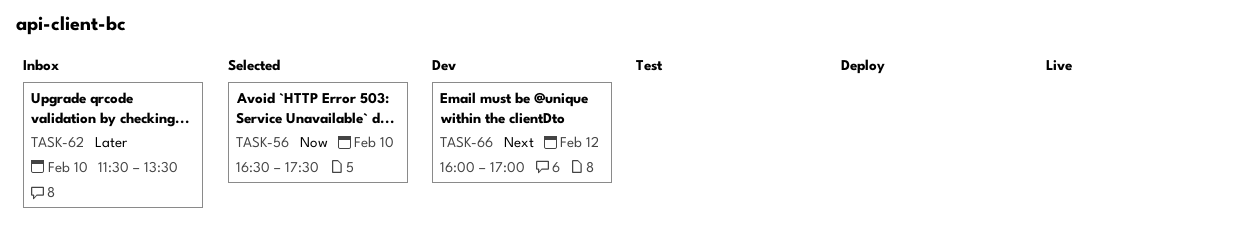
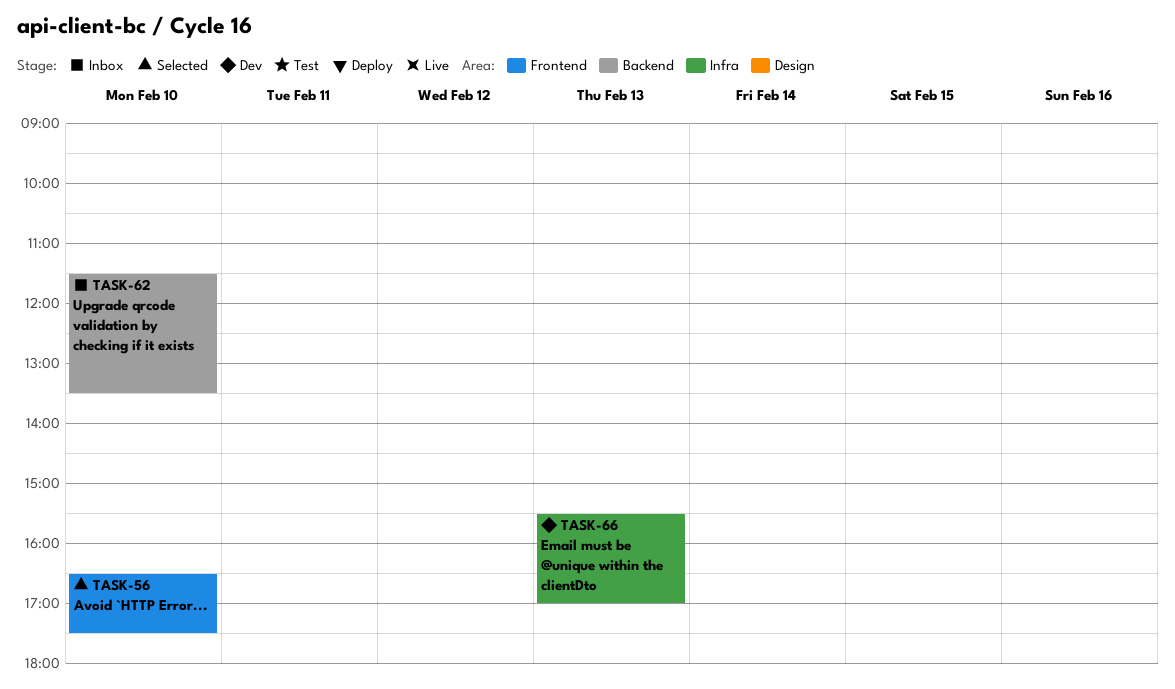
TASK-66, day: Feb 12 -> Feb 13
TASK-66, begins: 16:00 -> 15:30

